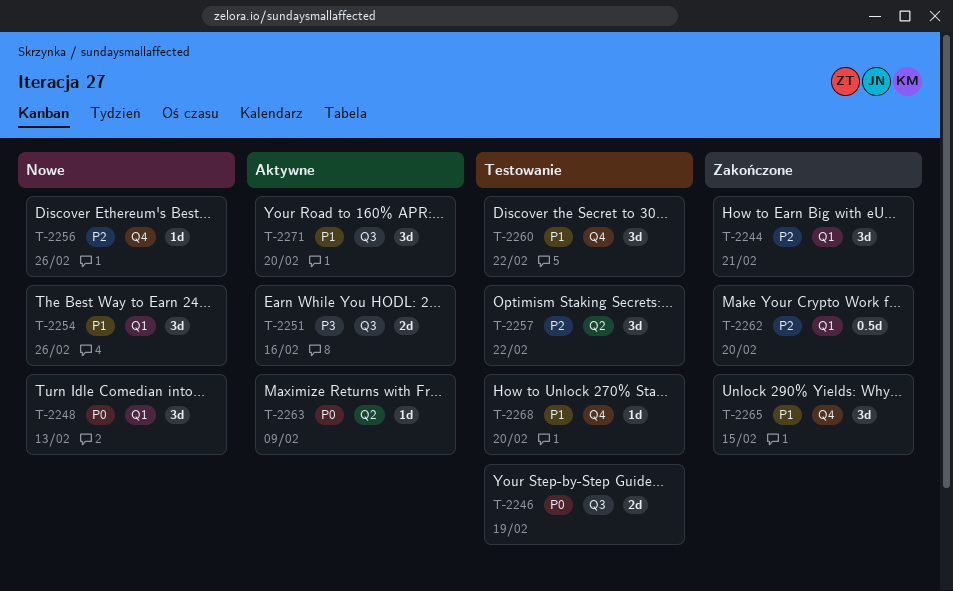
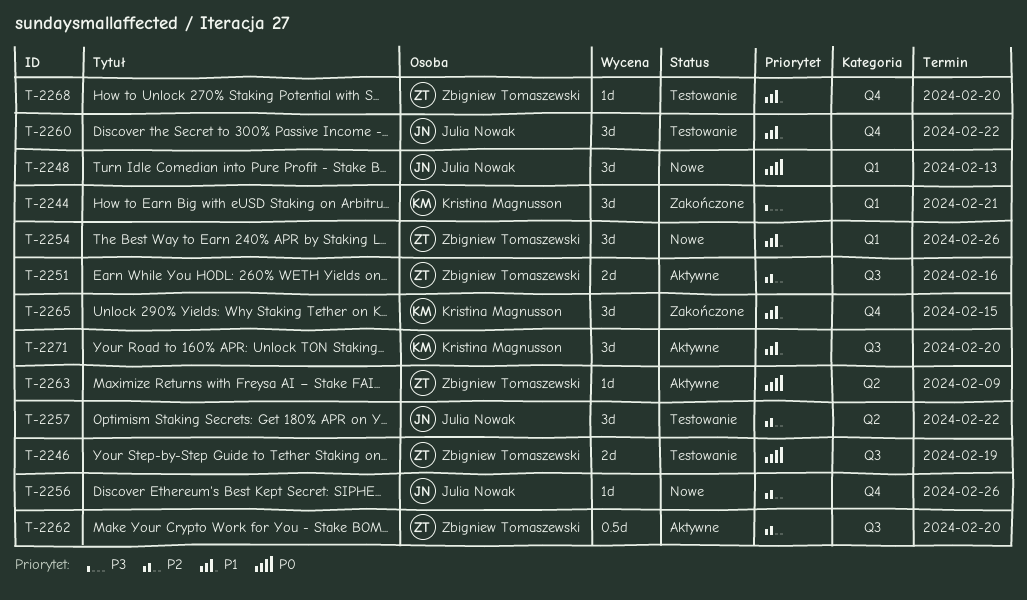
T-2244, priority: P2 -> P3
T-2251, priority: P3 -> P2
T-2262, status: Zakończone -> Aktywne
T-2262, label: Q1 -> Q3

